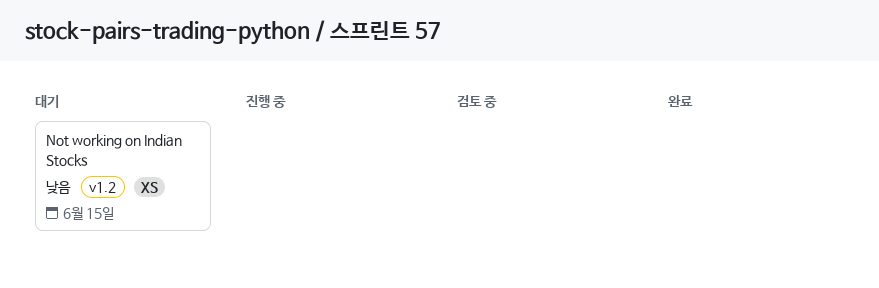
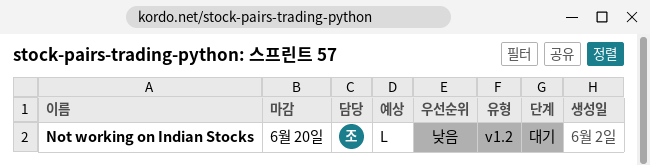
Not working on Indian Stocks, estimate: XS -> L
Not working on Indian Stocks, due: Jun 15 -> Jun 20

